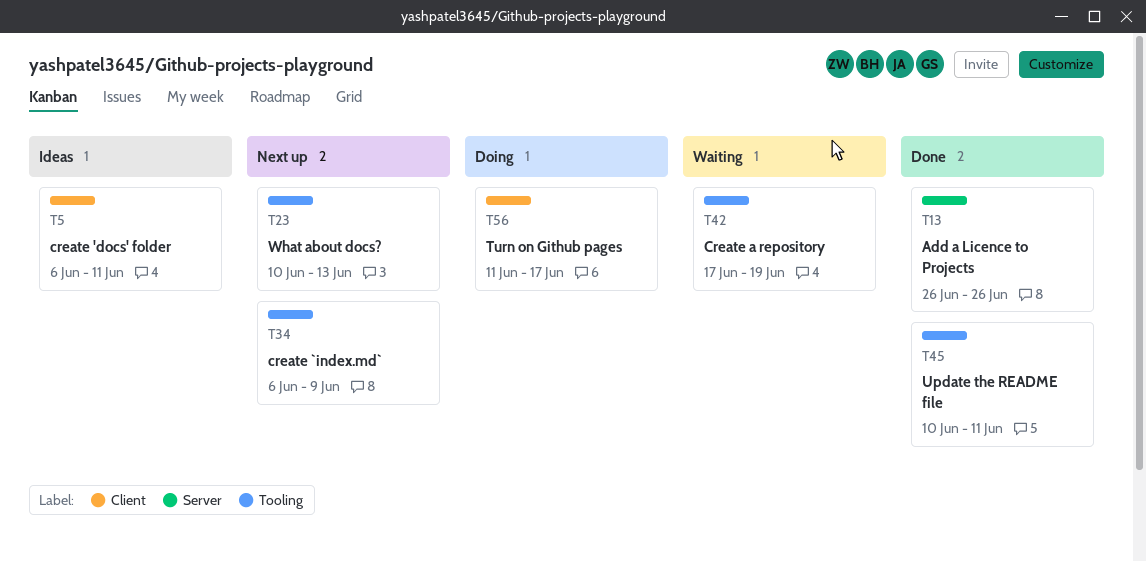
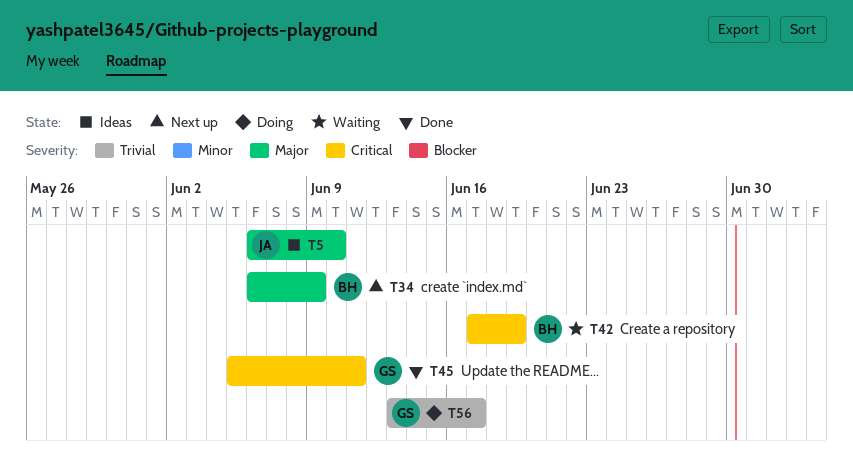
T5, due: Jun 11 -> Jun 10
T13: present -> none
T23: present -> none
T45, start: Jun 10 -> Jun 5
T56, start: Jun 11 -> Jun 13

